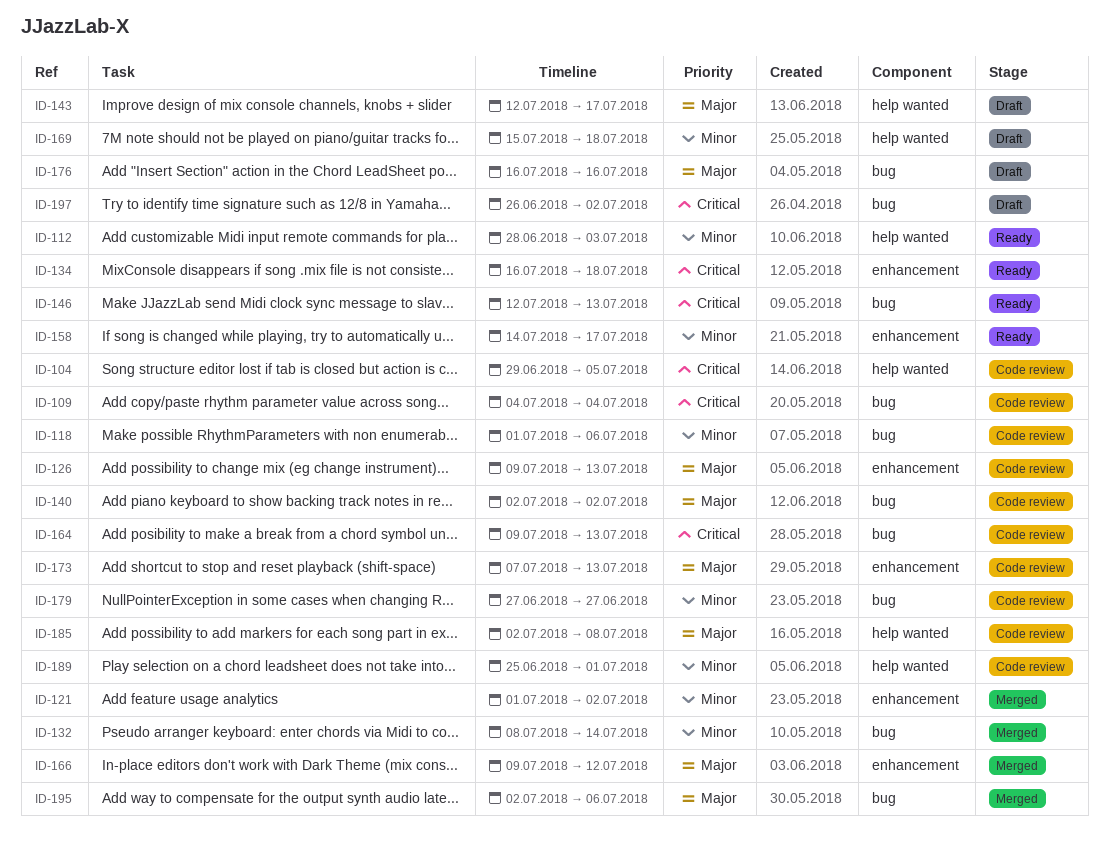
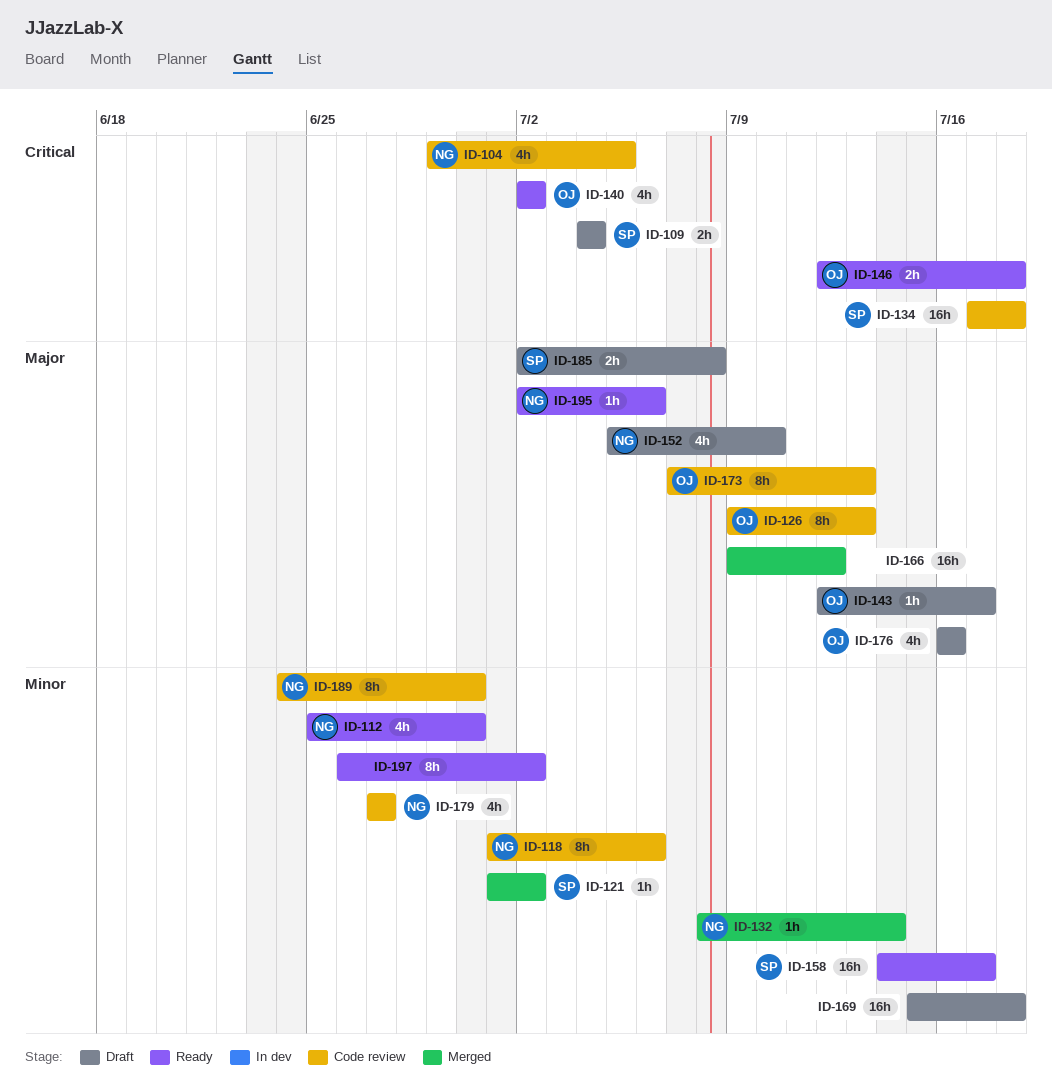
ID-109, status: Code review -> Draft
ID-112, start: Jun 28 -> Jun 25
ID-112, due: Jul 3 -> Jun 30
ID-134, status: Ready -> Code review
ID-134, start: Jul 16 -> Jul 17
ID-140, status: Code review -> Ready
ID-140, priority: Major -> Critical
ID-146, due: Jul 13 -> Jul 18
ID-152: none -> present
ID-164: present -> none
ID-185, status: Code review -> Draft
ID-189, start: Jun 25 -> Jun 24
ID-189, due: Jul 1 -> Jun 30
ID-195, status: Merged -> Ready
ID-197, status: Draft -> Ready
ID-197, priority: Critical -> Minor

